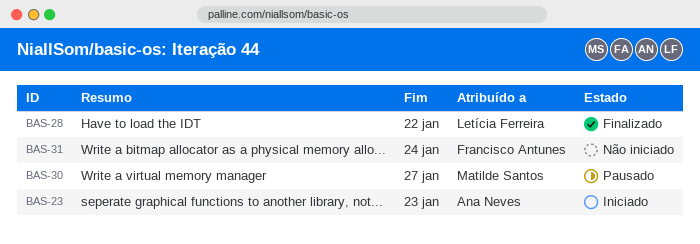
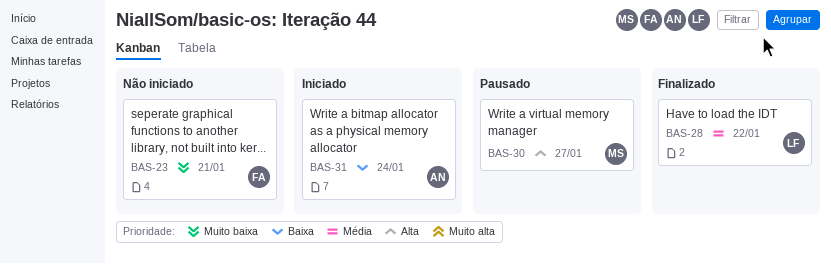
BAS-23, status: Iniciado -> Não iniciado
BAS-23, owner: Ana Neves -> Francisco Antunes
BAS-23, due: Jan 23 -> Jan 21
BAS-31, status: Não iniciado -> Iniciado
BAS-31, owner: Francisco Antunes -> Ana Neves

